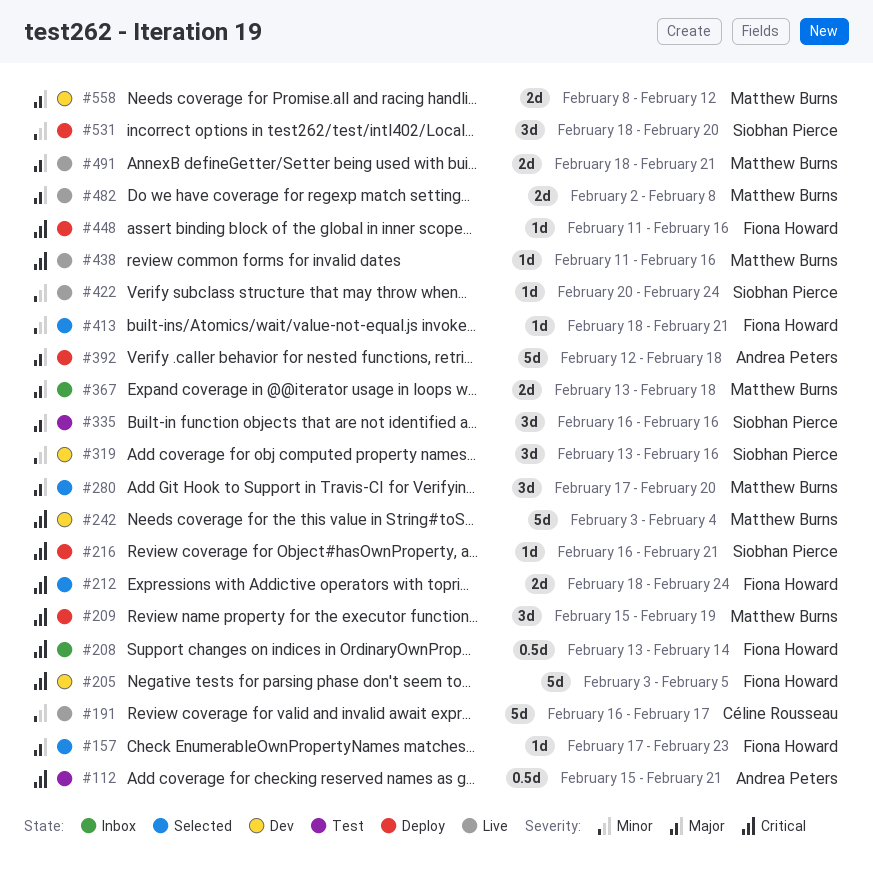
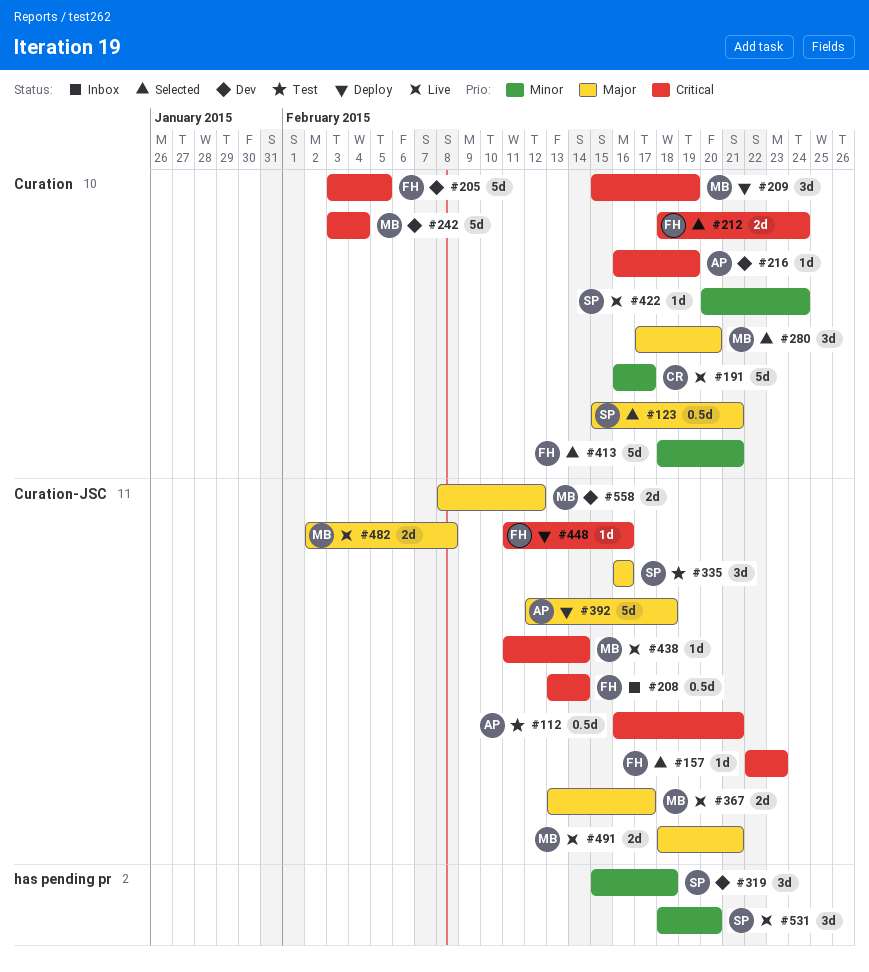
#112, start: Feb 15 -> Feb 16
#123: none -> present
#157, priority: Major -> Critical
#157, start: Feb 17 -> Feb 22
#216, status: Deploy -> Dev
#216, owner: Siobhan Pierce -> Andrea Peters
#216, due: Feb 21 -> Feb 19
#319, start: Feb 13 -> Feb 15
#319, due: Feb 16 -> Feb 18
#367, status: Inbox -> Live
#367, due: Feb 18 -> Feb 17
#413, estimate: 1d -> 5d
#438, due: Feb 16 -> Feb 14
#531, status: Deploy -> Live

